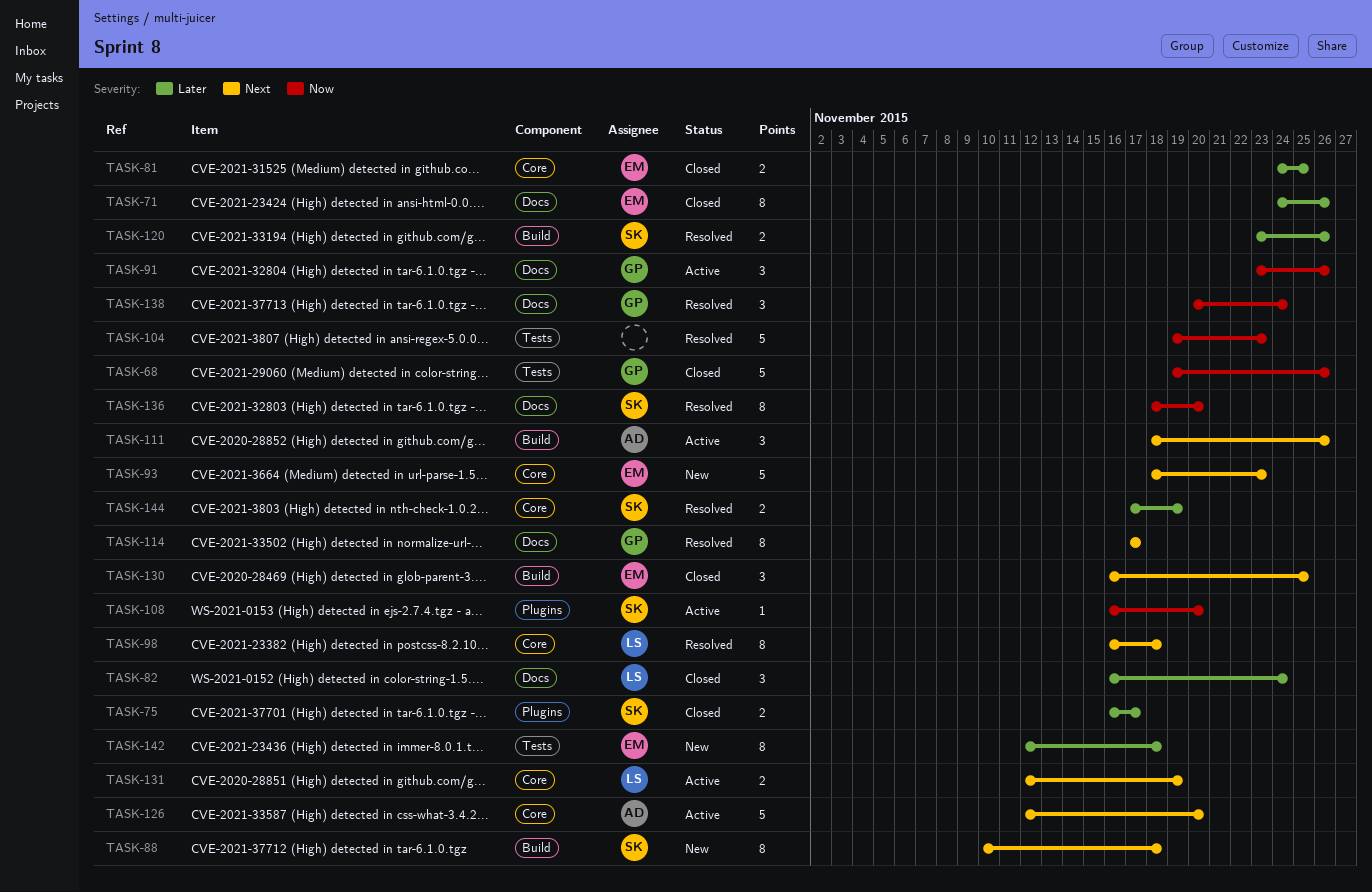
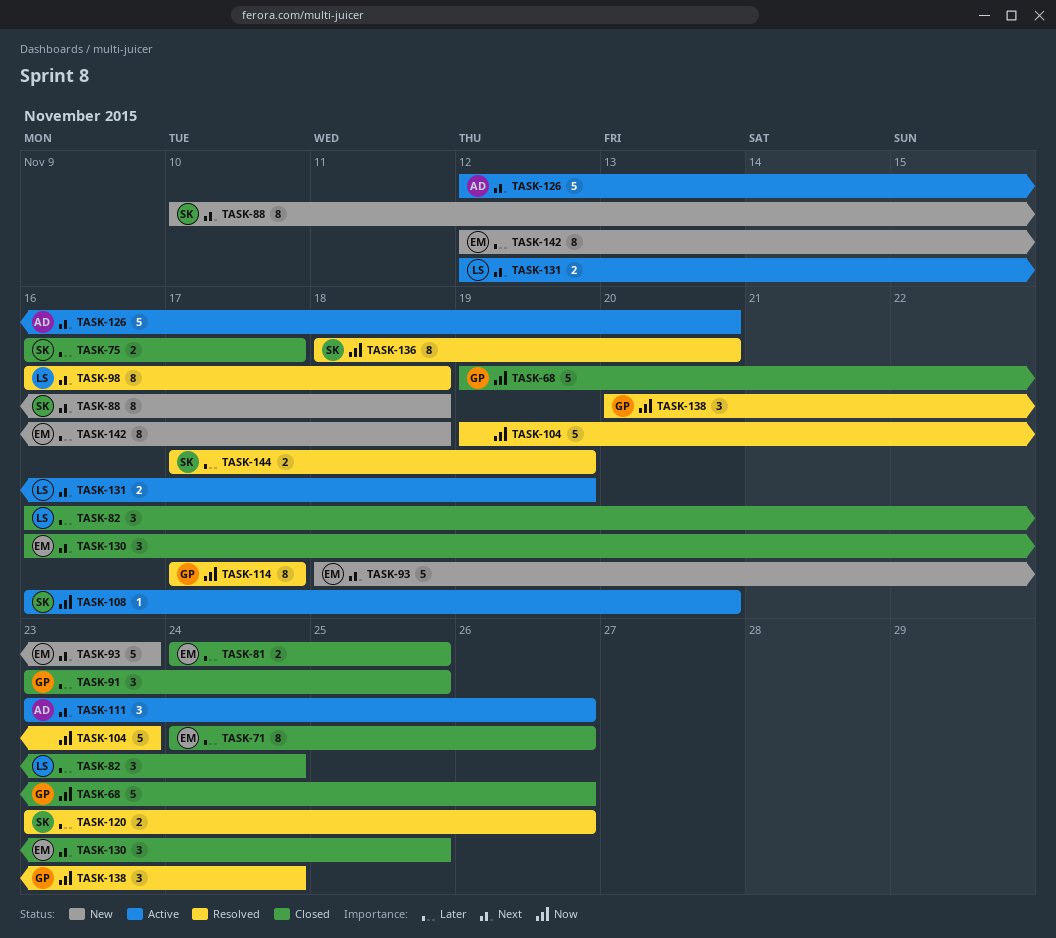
TASK-91, status: Active -> Closed
TASK-91, priority: Now -> Later
TASK-91, due: Nov 26 -> Nov 25
TASK-111, start: Nov 18 -> Nov 23
TASK-114, priority: Next -> Now

